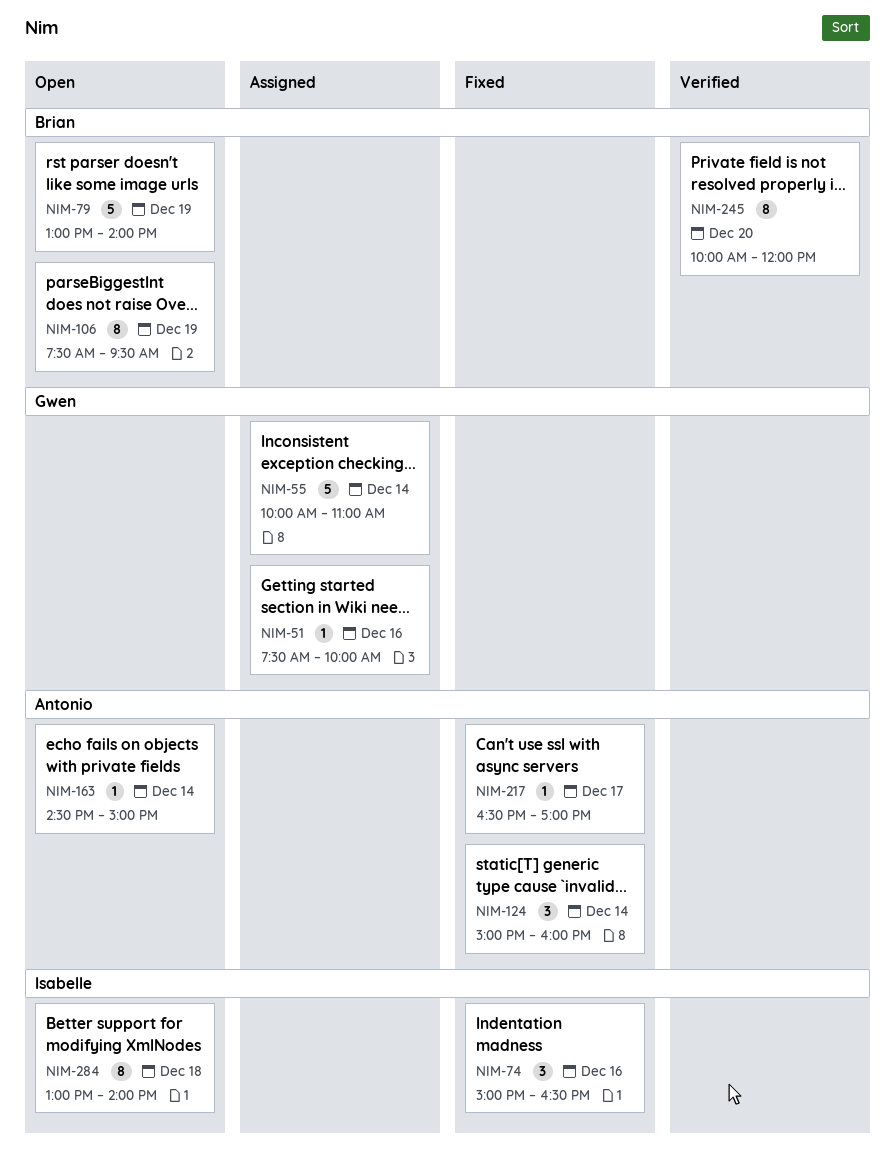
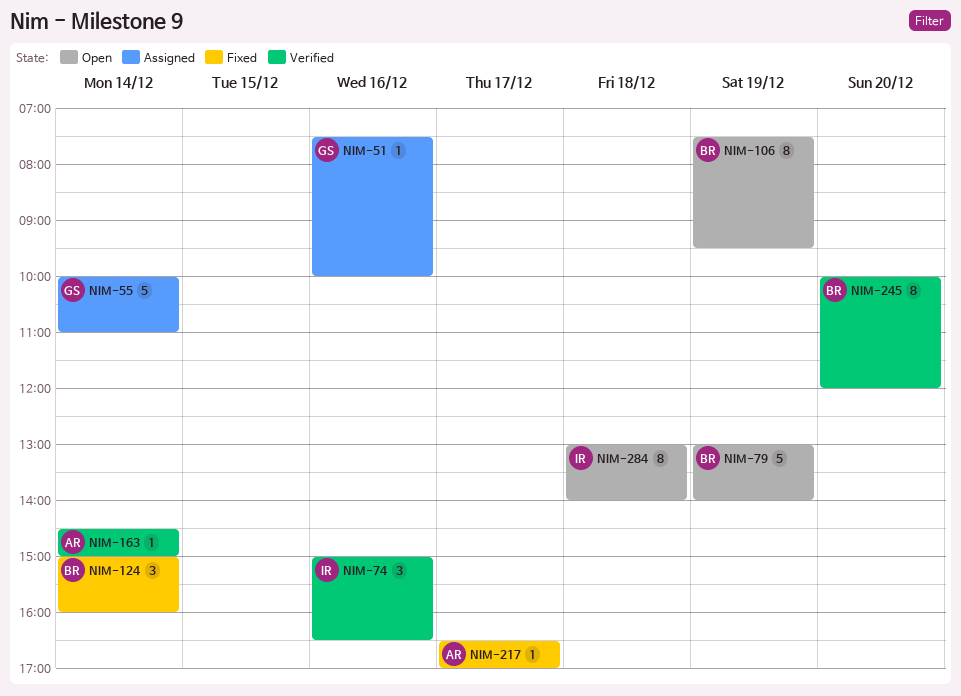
NIM-74, status: Fixed -> Verified
NIM-124, owner: Antonio -> Brian
NIM-163, status: Open -> Verified

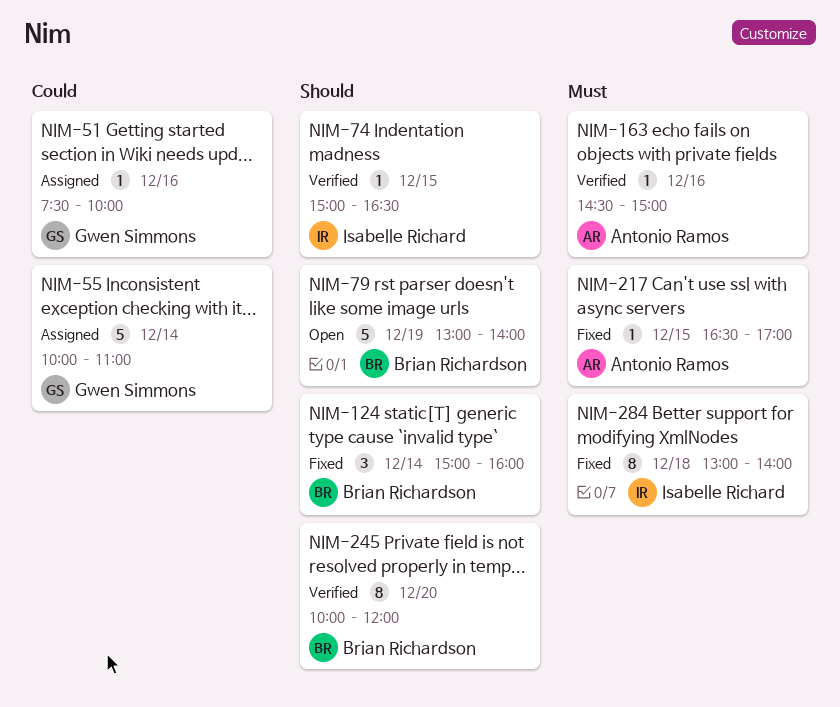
NIM-74, estimate: 3 -> 1
NIM-74, day: Dec 16 -> Dec 15
NIM-106: present -> none
NIM-163, day: Dec 14 -> Dec 16
NIM-217, day: Dec 17 -> Dec 15
NIM-284, status: Open -> Fixed

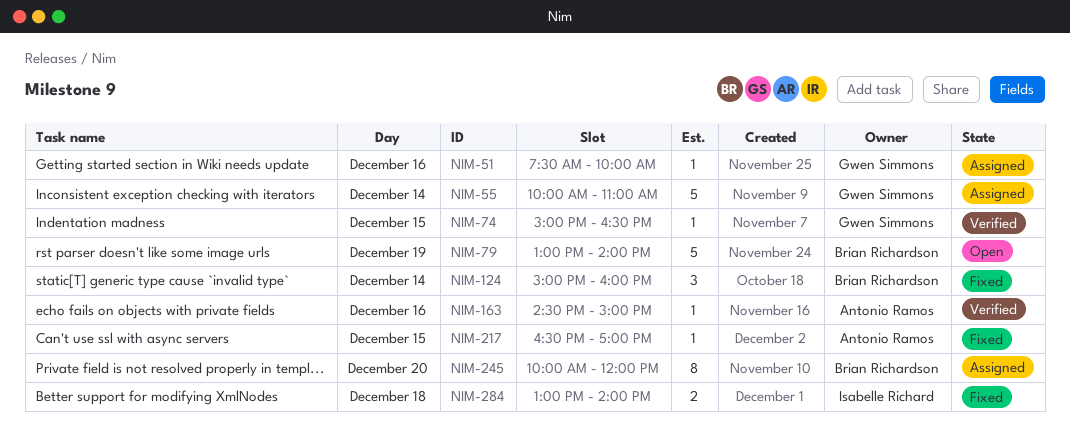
NIM-74, owner: Isabelle Richard -> Gwen Simmons
NIM-245, status: Verified -> Assigned
NIM-284, estimate: 8 -> 2

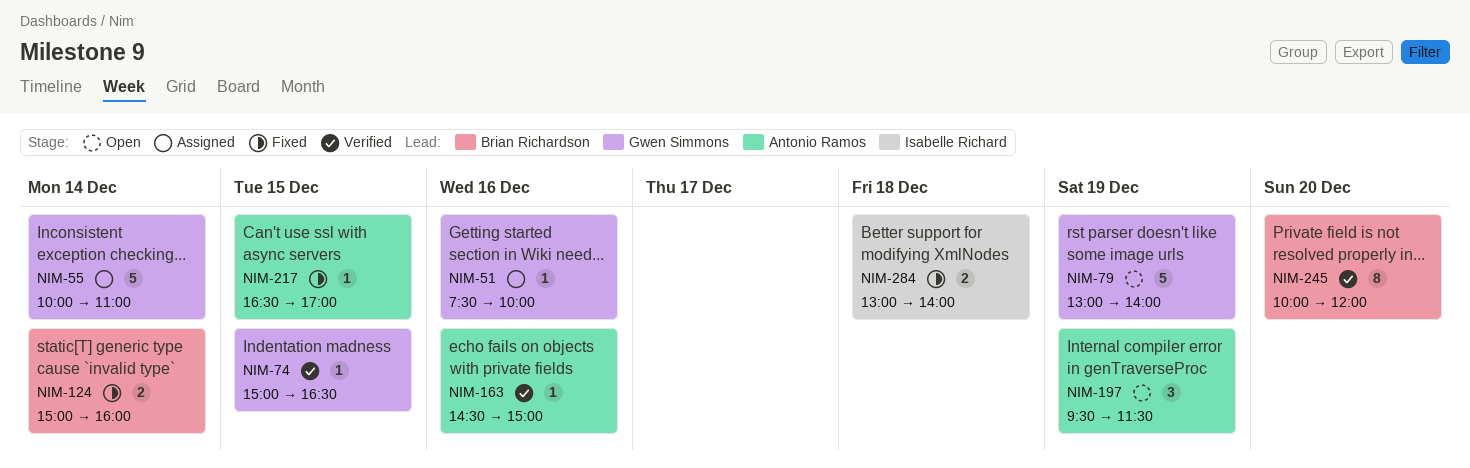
NIM-79, owner: Brian Richardson -> Gwen Simmons
NIM-124, estimate: 3 -> 2
NIM-197: none -> present
NIM-245, status: Assigned -> Verified

